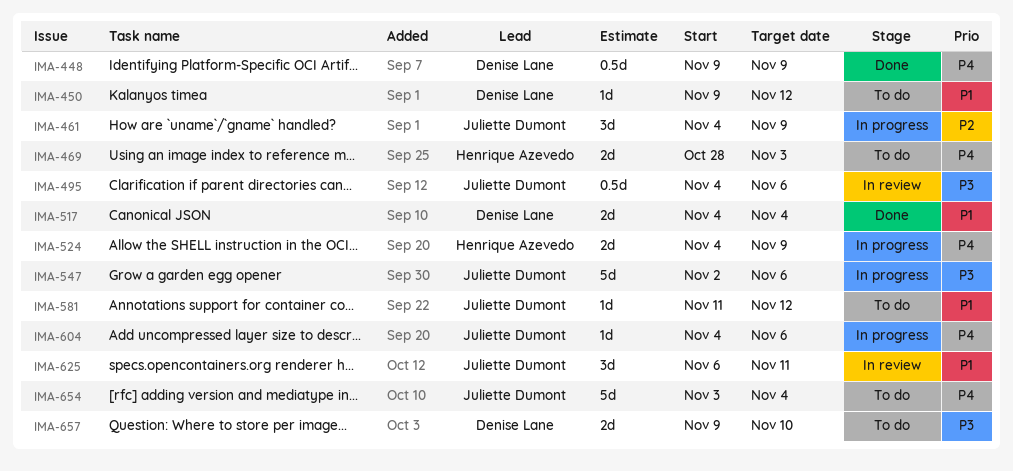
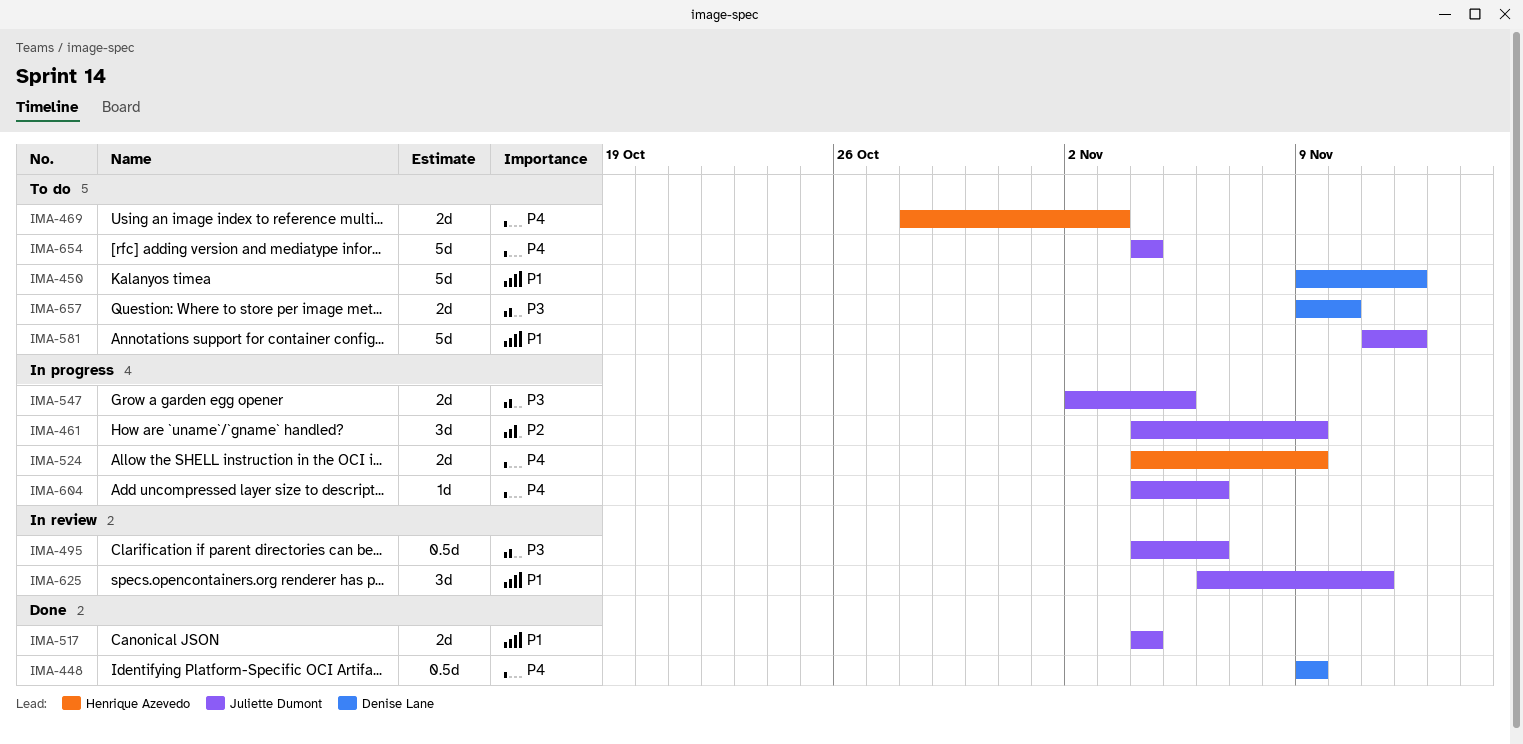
IMA-450, estimate: 1d -> 5d
IMA-517, owner: Denise Lane -> Juliette Dumont
IMA-547, estimate: 5d -> 2d
IMA-547, due: Nov 6 -> Nov 5
IMA-581, estimate: 1d -> 5d
IMA-654, start: Nov 3 -> Nov 4

